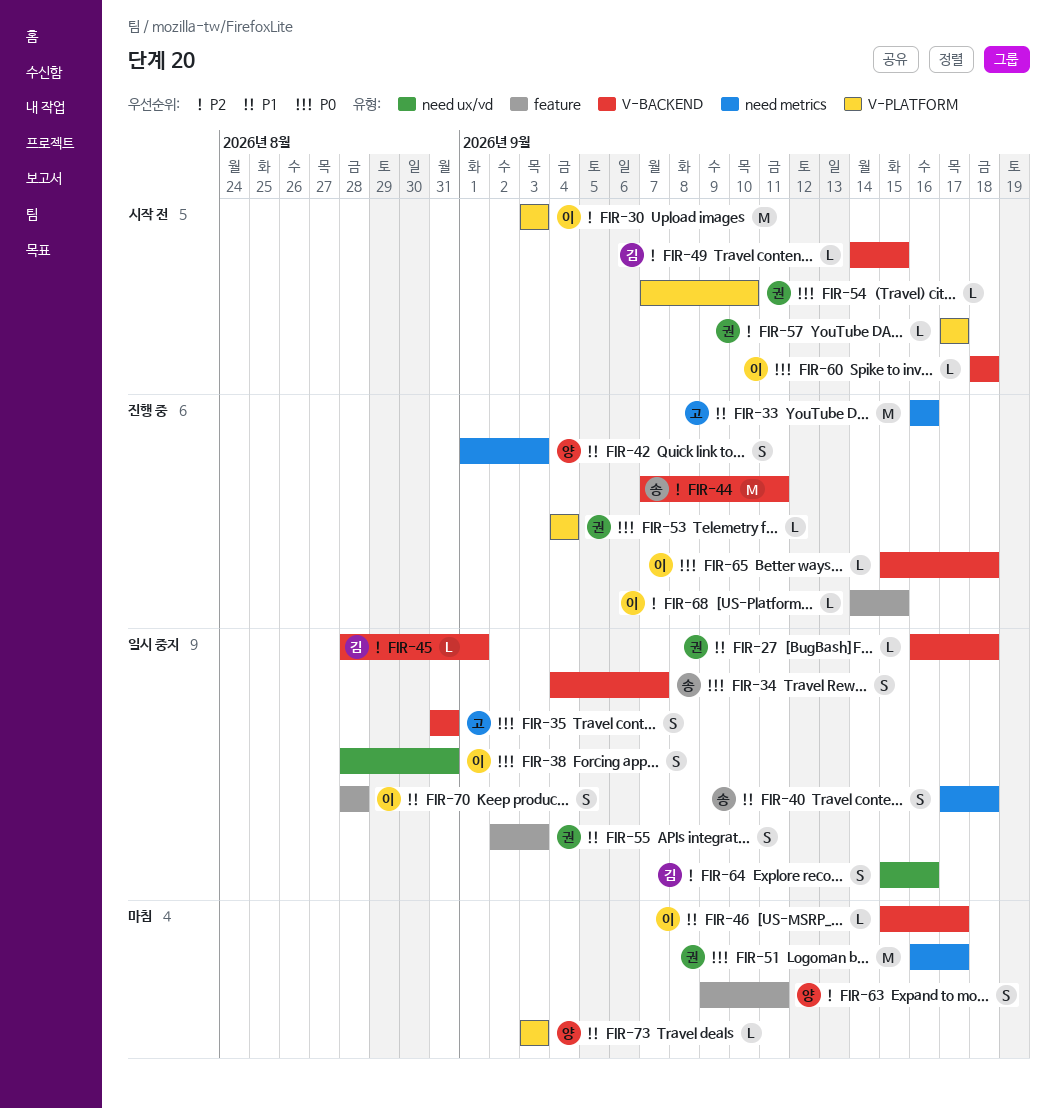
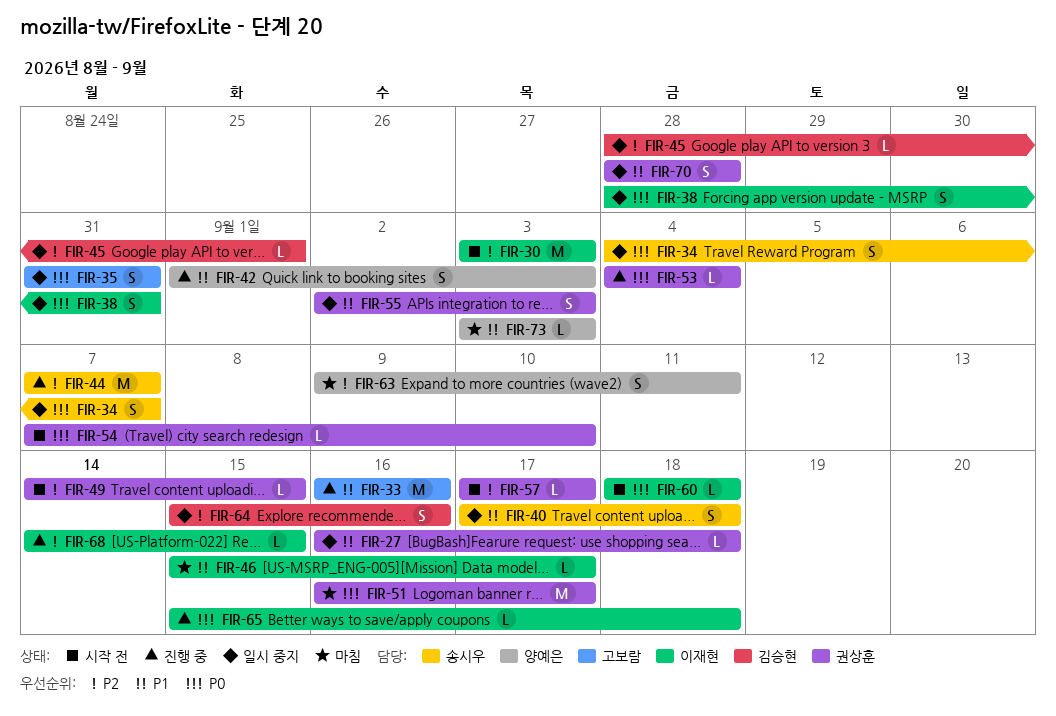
FIR-44, due: Sep 11 -> Sep 7
FIR-49, owner: 김승현 -> 권상훈
FIR-70, owner: 이재현 -> 권상훈

